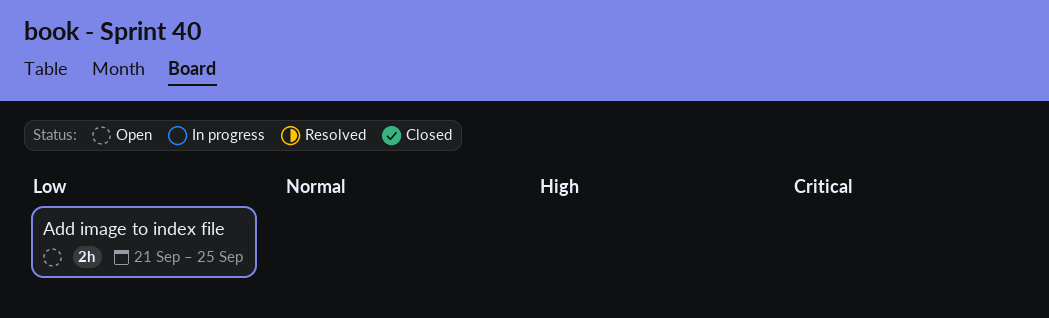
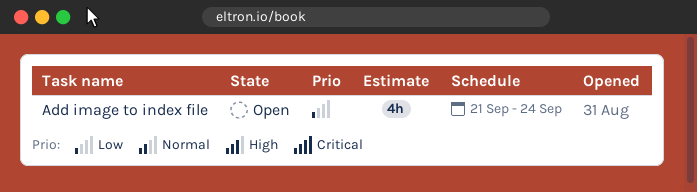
Add image to index file, estimate: 2h -> 4h
Add image to index file, due: Sep 25 -> Sep 24

